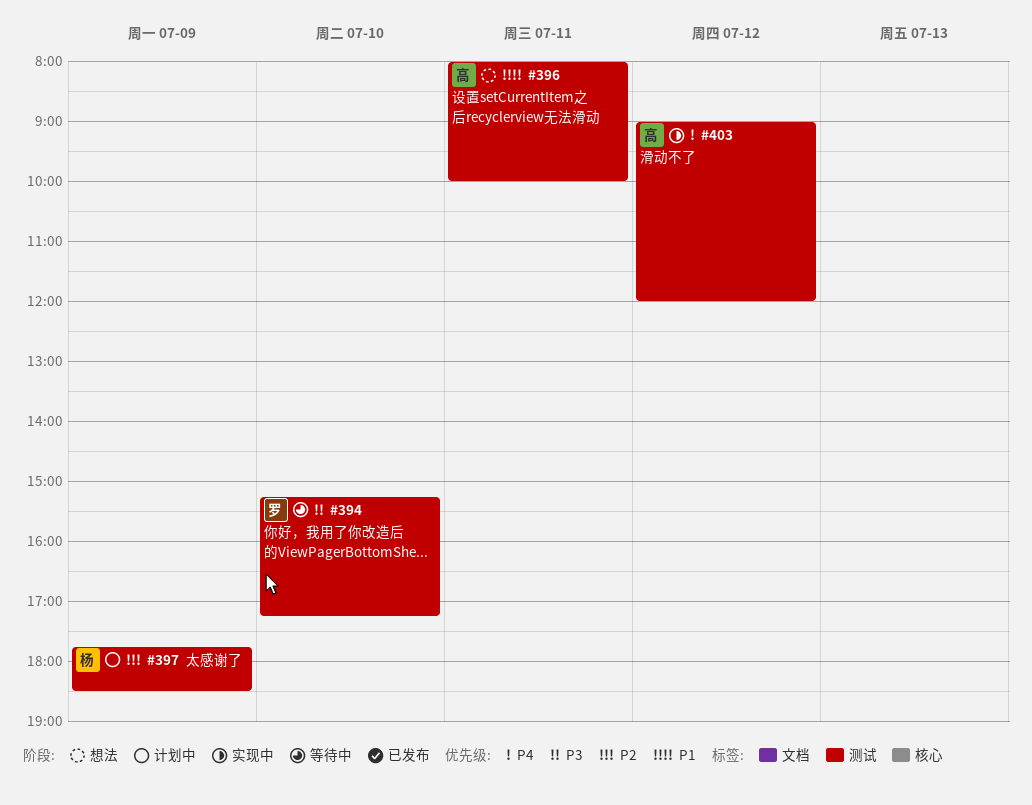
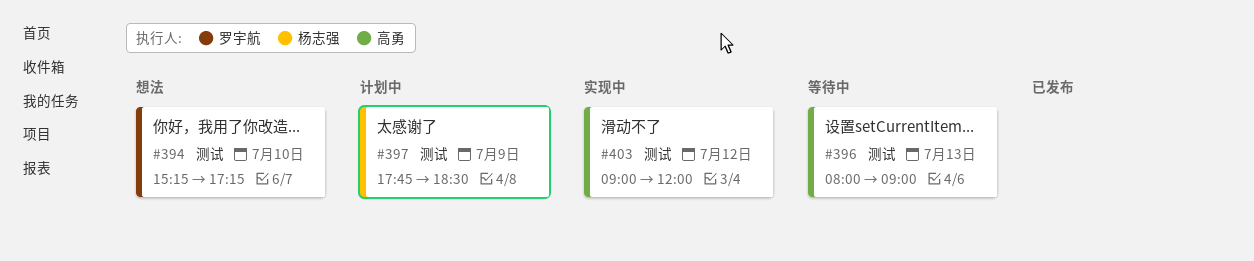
#394, status: 等待中 -> 想法
#396, status: 想法 -> 等待中
#396, day: Jul 11 -> Jul 13
#396, ends: 10:00 -> 09:00

